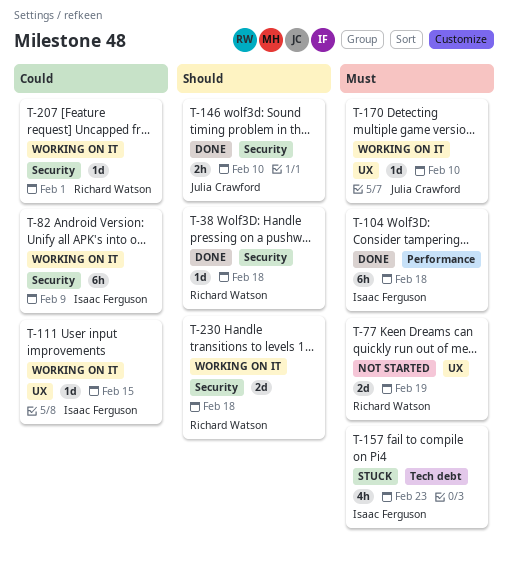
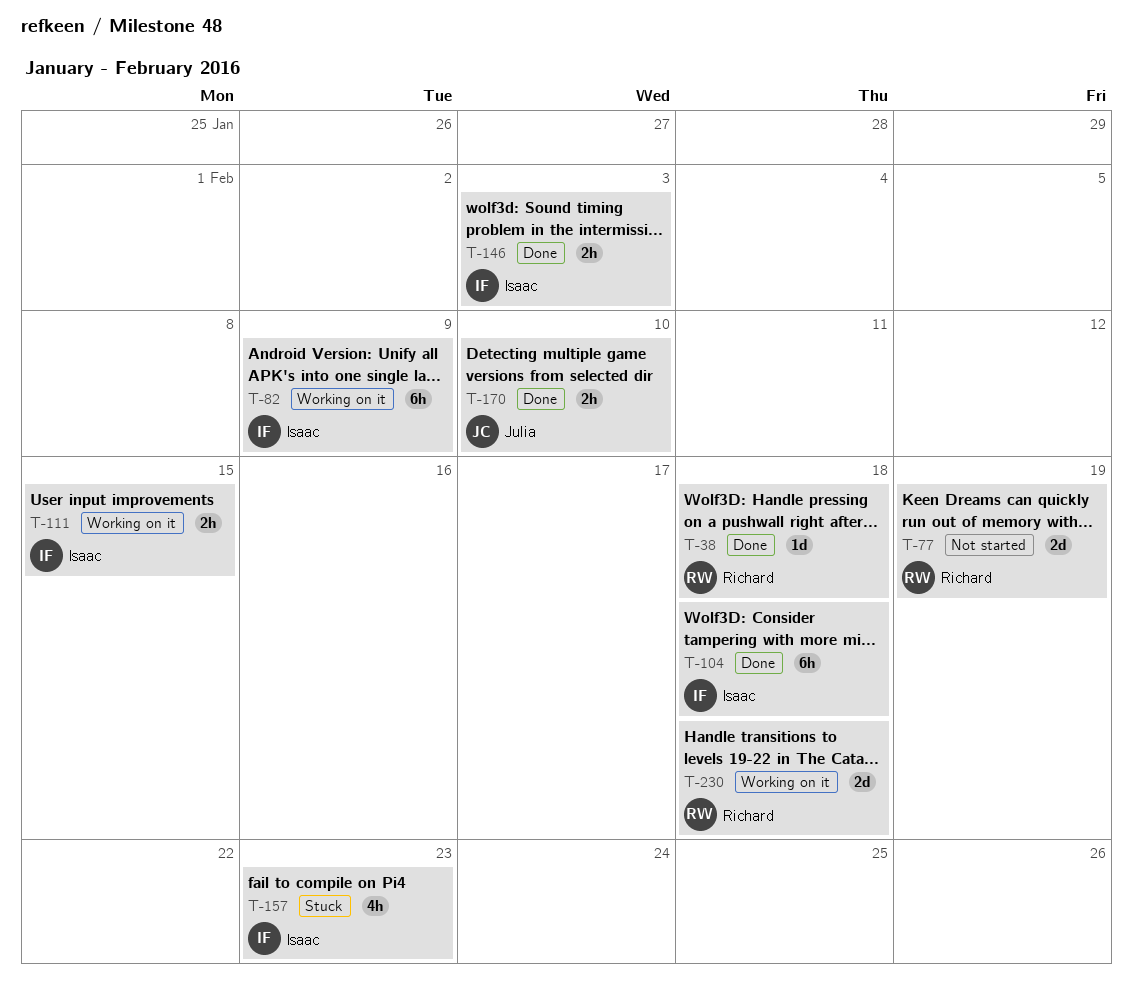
T-111, estimate: 1d -> 2h
T-146, owner: Julia Crawford -> Isaac Ferguson
T-146, due: Feb 10 -> Feb 3
T-170, status: Working on it -> Done
T-170, estimate: 1d -> 2h
T-207: present -> none

